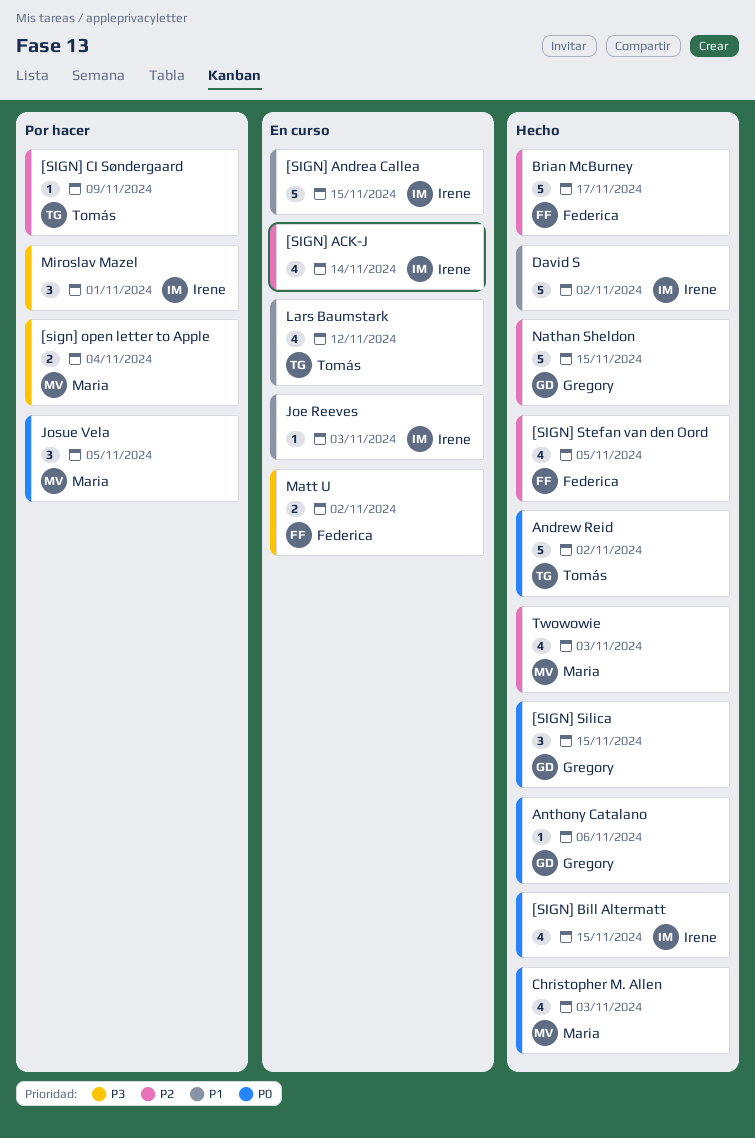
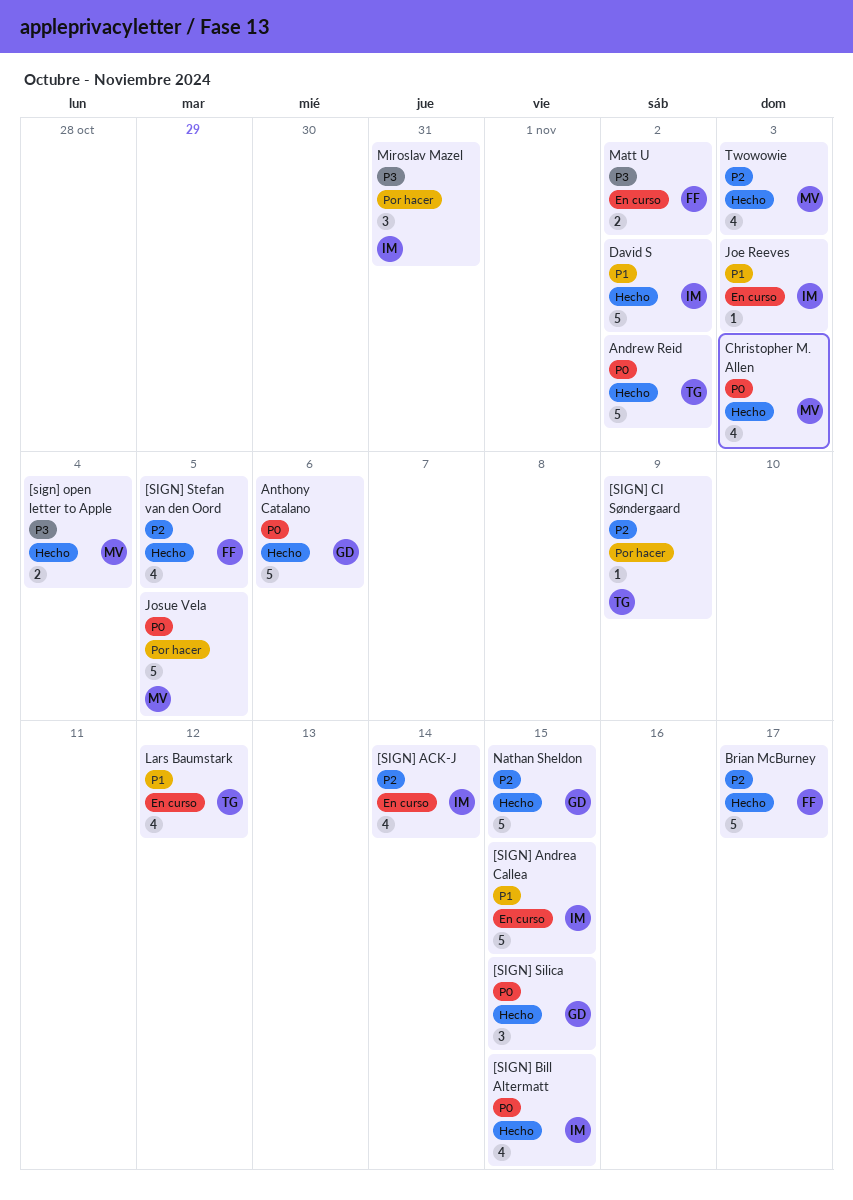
[sign] open letter to Apple, status: Por hacer -> Hecho
Anthony Catalano, estimate: 1 -> 5
Josue Vela, estimate: 3 -> 5
Miroslav Mazel, due: Nov 1 -> Oct 31

